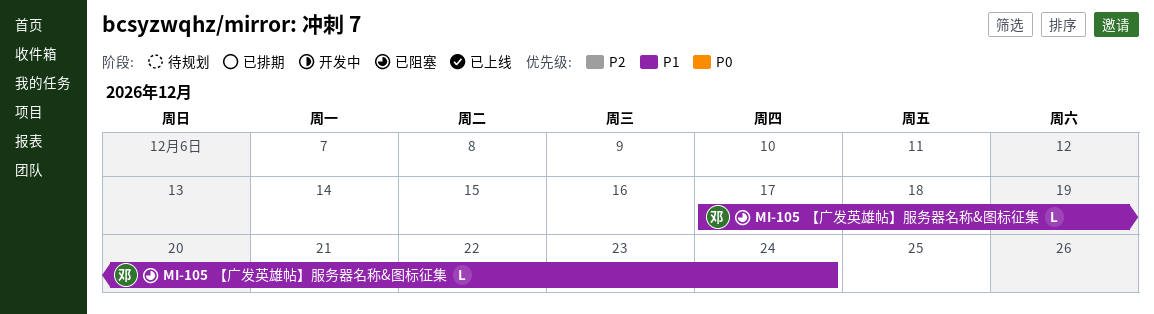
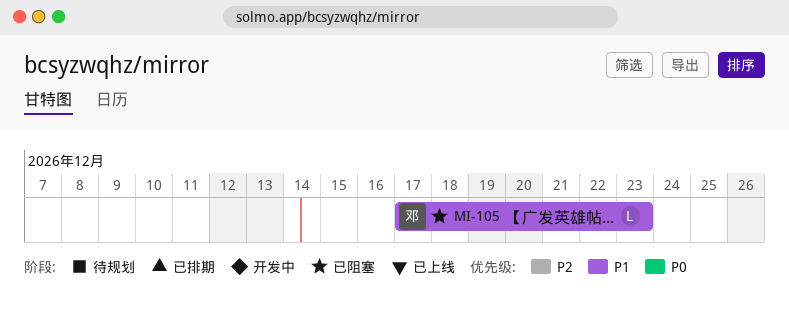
MI-105, due: Dec 24 -> Dec 23

